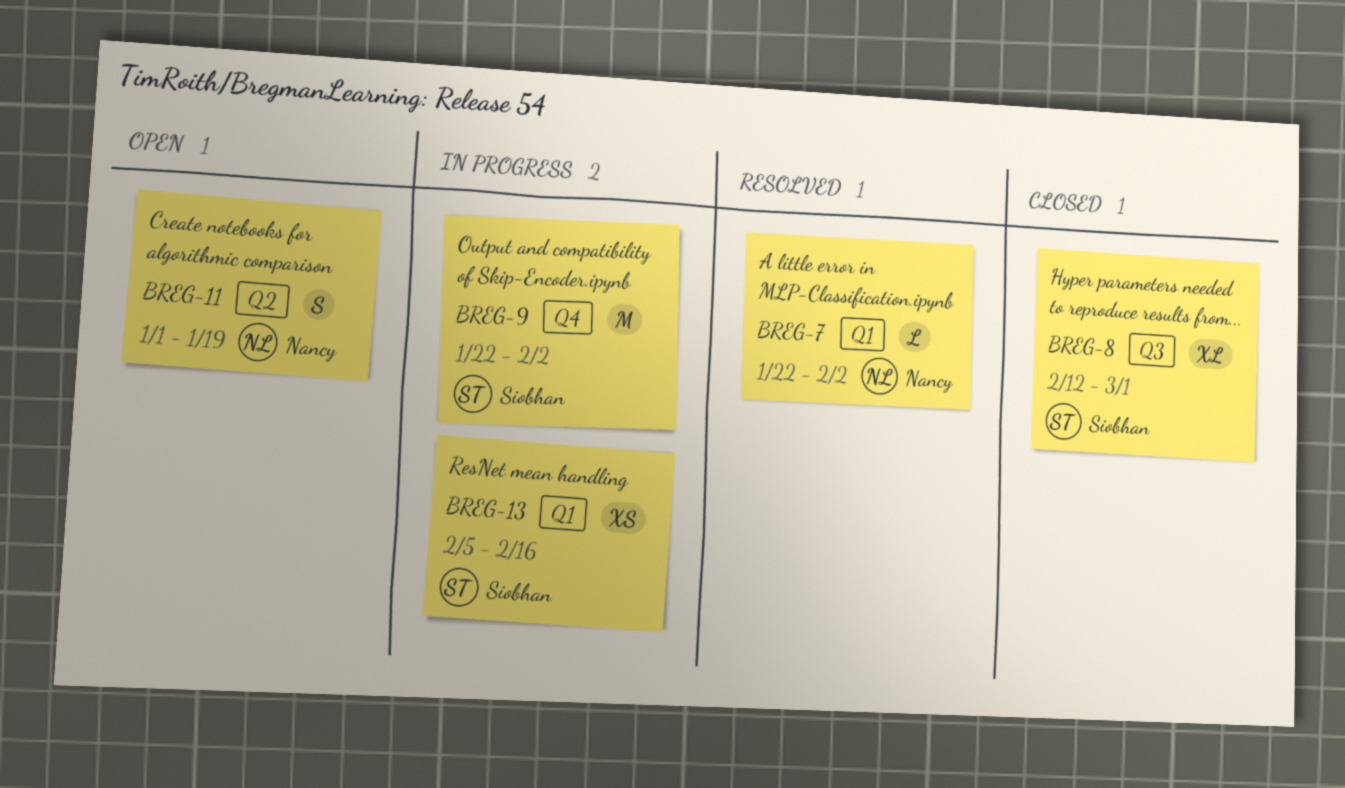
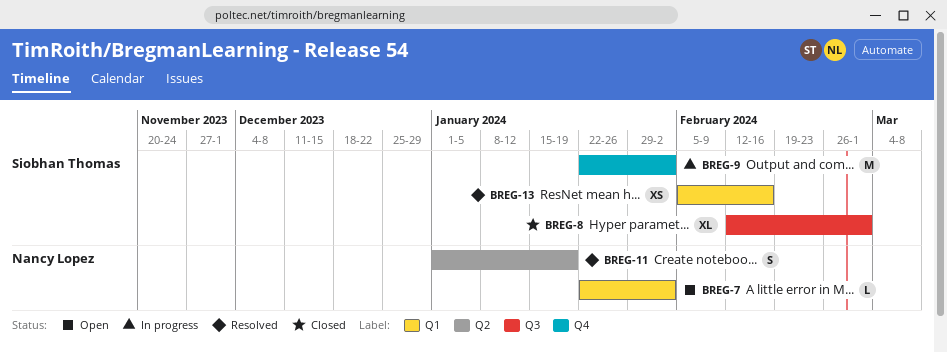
BREG-7, status: Resolved -> Open
BREG-11, status: Open -> Resolved
BREG-13, status: In progress -> Resolved

